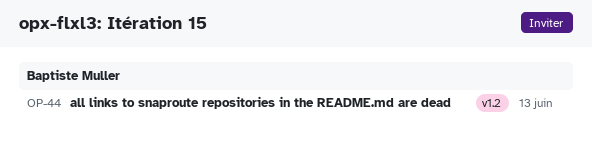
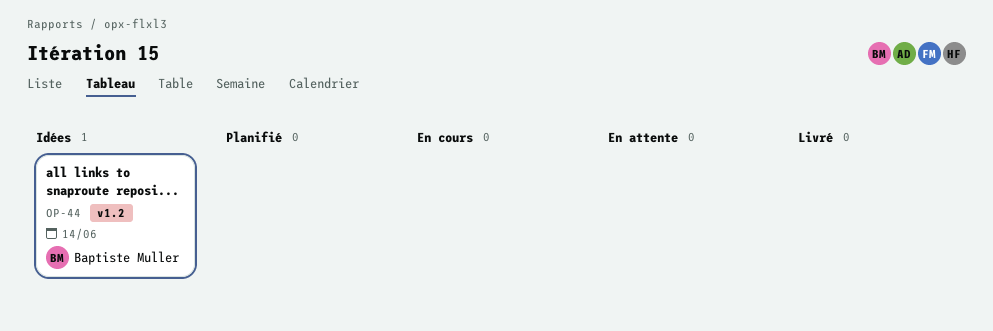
OP-44, due: Jun 13 -> Jun 14

